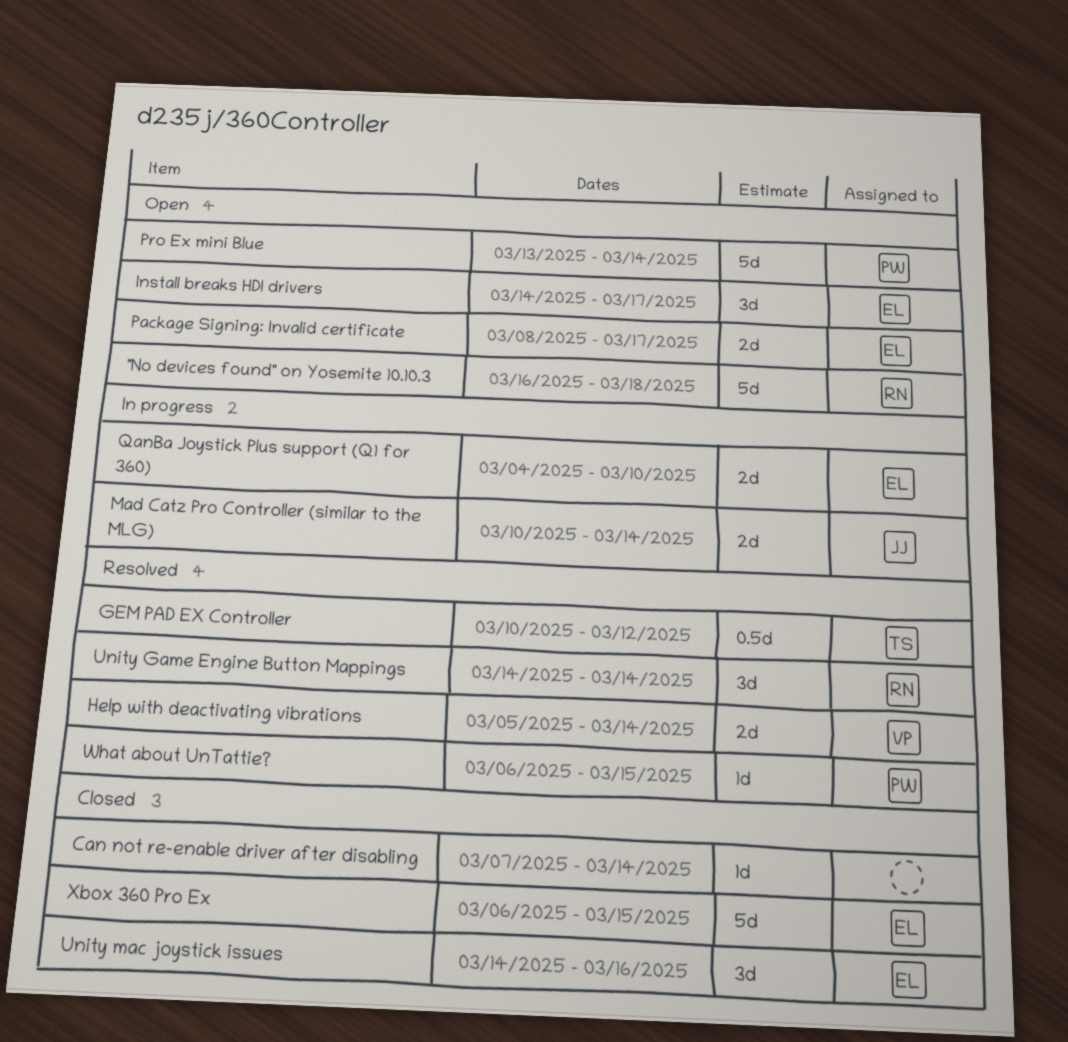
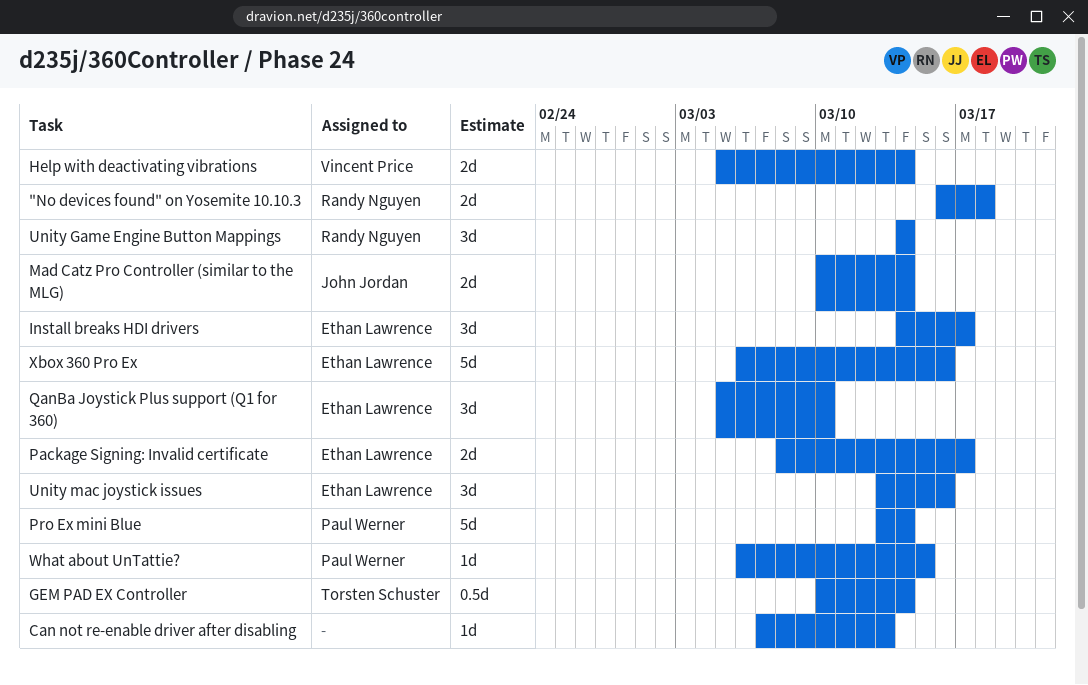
"No devices found" on Yosemite 10.10.3, estimate: 5d -> 2d
Can not re-enable driver after disabling, due: Mar 14 -> Mar 13
GEM PAD EX Controller, due: Mar 12 -> Mar 14
QanBa Joystick Plus support (Q1 for 360), estimate: 2d -> 3d
QanBa Joystick Plus support (Q1 for 360), start: Mar 4 -> Mar 5
Unity mac joystick issues, start: Mar 14 -> Mar 13
Xbox 360 Pro Ex, due: Mar 15 -> Mar 16

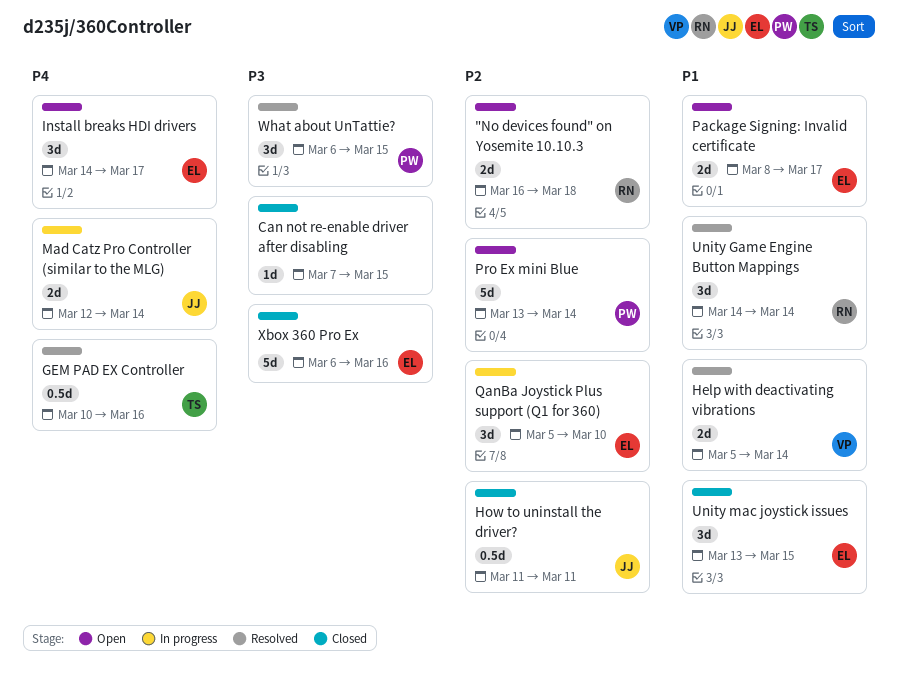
Can not re-enable driver after disabling, due: Mar 13 -> Mar 15
GEM PAD EX Controller, due: Mar 14 -> Mar 16
How to uninstall the driver?: none -> present
Mad Catz Pro Controller (similar to the MLG), start: Mar 10 -> Mar 12
Unity mac joystick issues, due: Mar 16 -> Mar 15
What about UnTattie?, estimate: 1d -> 3d

